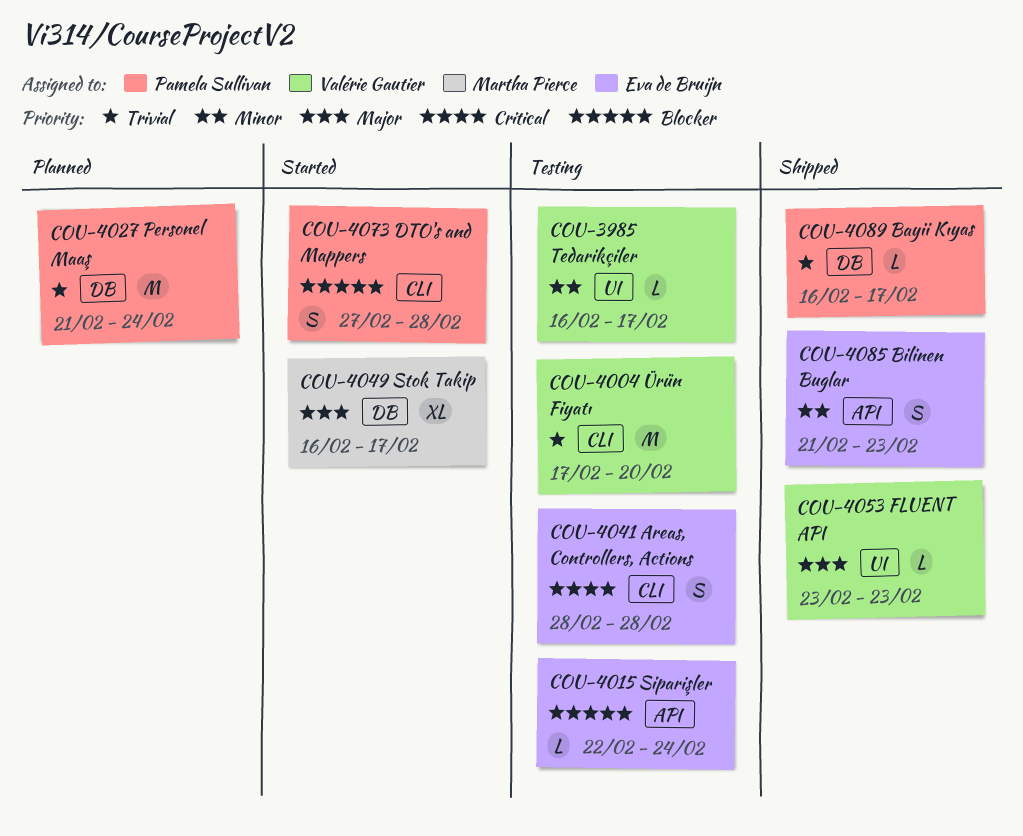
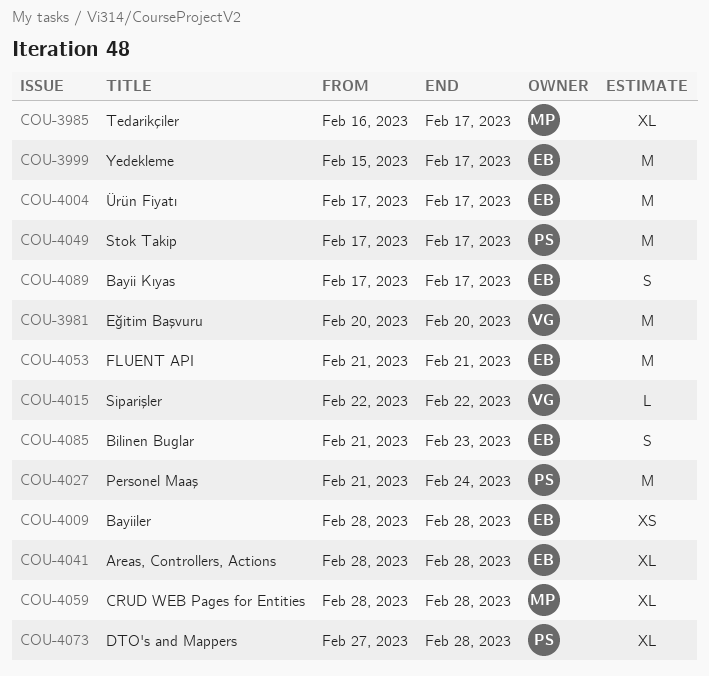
COU-3981: none -> present
COU-3985, owner: Valérie Gautier -> Martha Pierce
COU-3985, estimate: L -> XL
COU-3999: none -> present
COU-4004, owner: Valérie Gautier -> Eva de Bruijn
COU-4004, due: Feb 20 -> Feb 17
COU-4009: none -> present
COU-4015, owner: Eva de Bruijn -> Valérie Gautier
COU-4015, due: Feb 24 -> Feb 22
COU-4041, estimate: S -> XL
COU-4049, owner: Martha Pierce -> Pamela Sullivan
COU-4049, estimate: XL -> M
COU-4049, start: Feb 16 -> Feb 17
COU-4053, owner: Valérie Gautier -> Eva de Bruijn
COU-4053, estimate: L -> M
COU-4053, start: Feb 23 -> Feb 21
COU-4053, due: Feb 23 -> Feb 21
COU-4059: none -> present
COU-4073, estimate: S -> XL
COU-4089, owner: Pamela Sullivan -> Eva de Bruijn
COU-4089, estimate: L -> S
COU-4089, start: Feb 16 -> Feb 17

